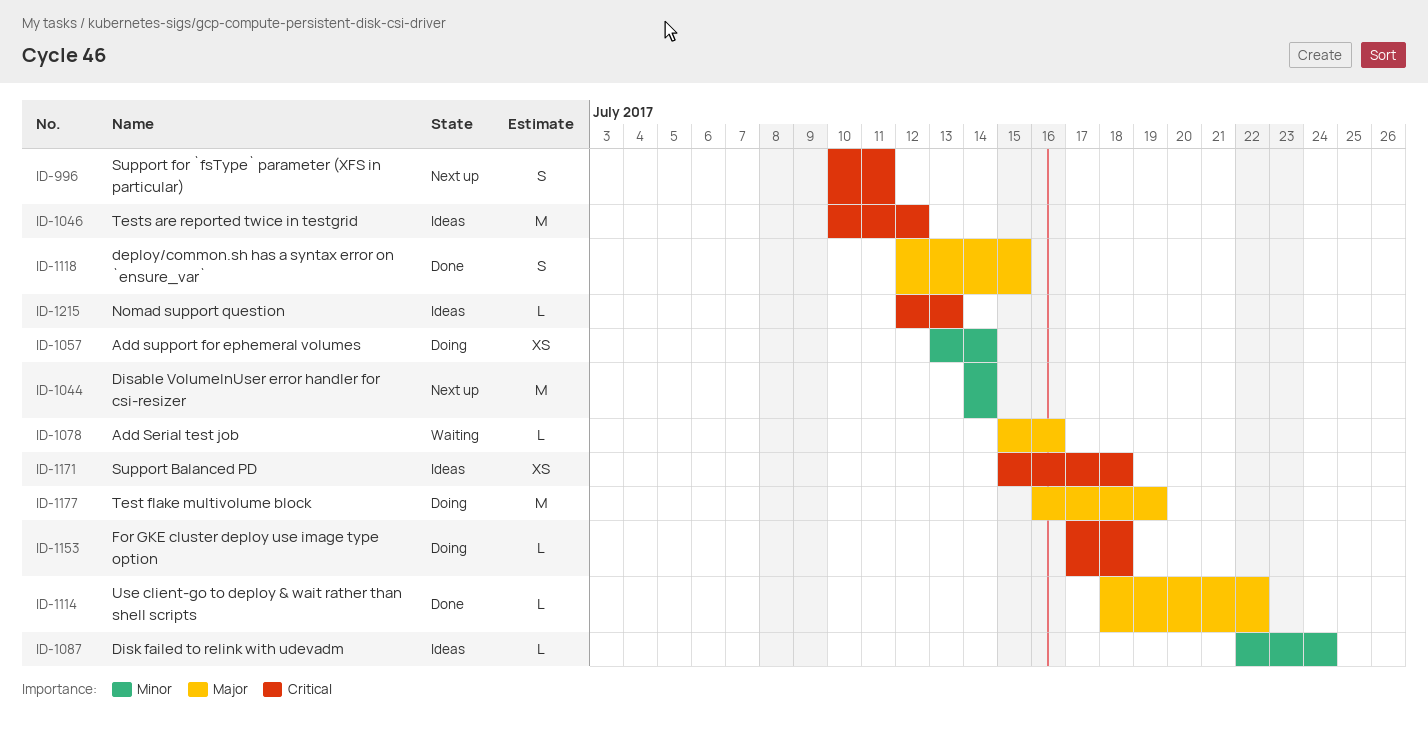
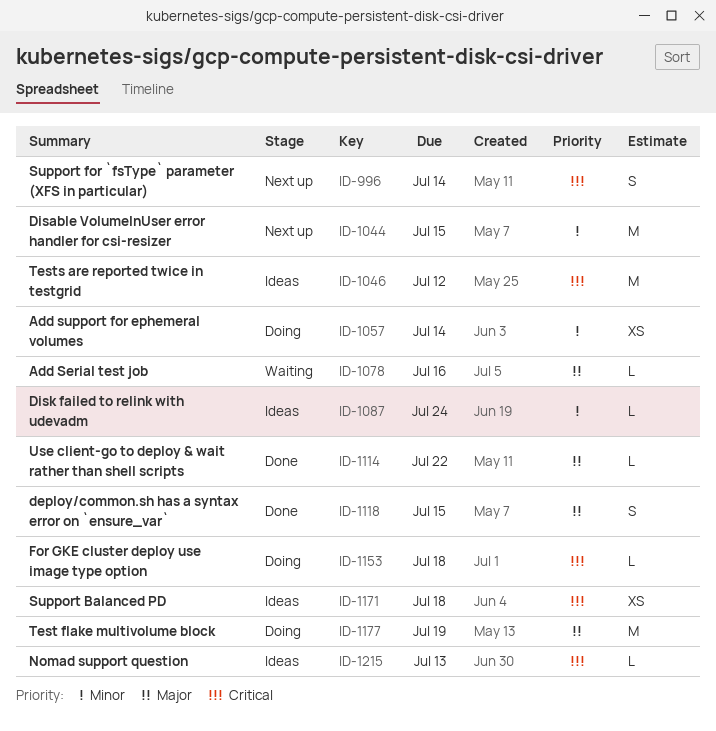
ID-996, due: Jul 11 -> Jul 14
ID-1044, due: Jul 14 -> Jul 15

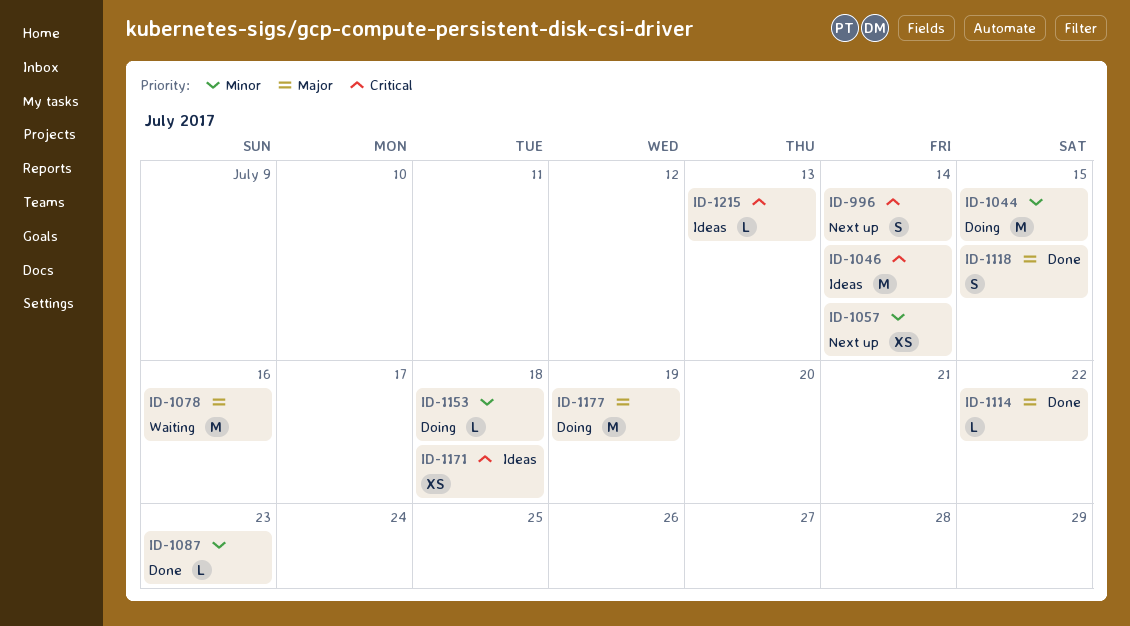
ID-1044, status: Next up -> Doing
ID-1046, due: Jul 12 -> Jul 14
ID-1057, status: Doing -> Next up
ID-1078, estimate: L -> M
ID-1087, status: Ideas -> Done
ID-1087, due: Jul 24 -> Jul 23
ID-1153, priority: Critical -> Minor

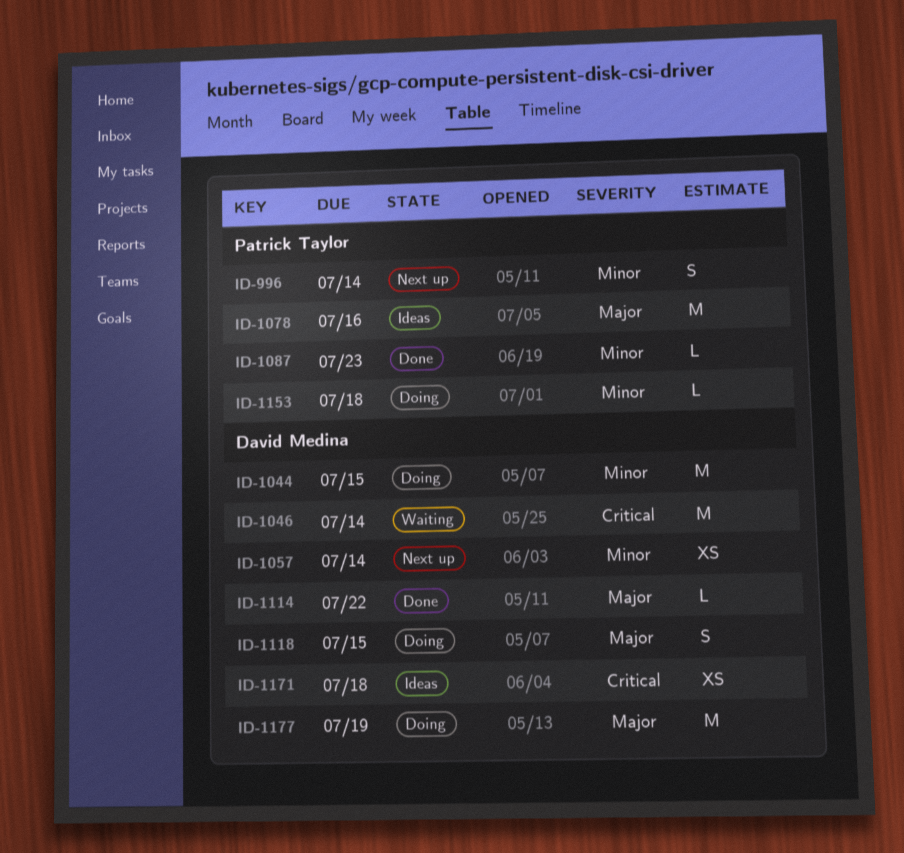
ID-996, priority: Critical -> Minor
ID-1046, status: Ideas -> Waiting
ID-1078, status: Waiting -> Ideas
ID-1118, status: Done -> Doing
ID-1215: present -> none

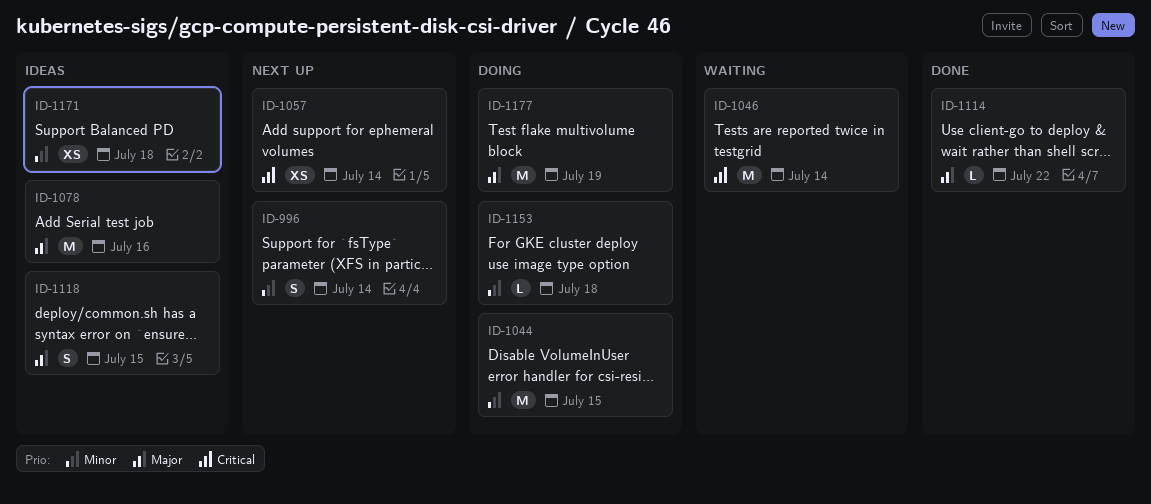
ID-1057, priority: Minor -> Critical
ID-1087: present -> none
ID-1118, status: Doing -> Ideas
ID-1171, priority: Critical -> Minor

